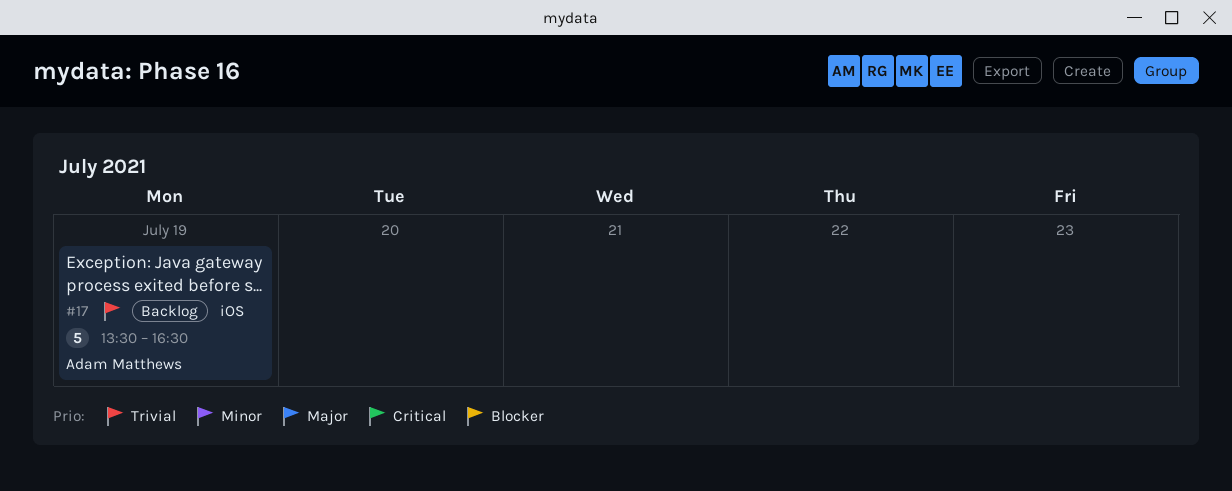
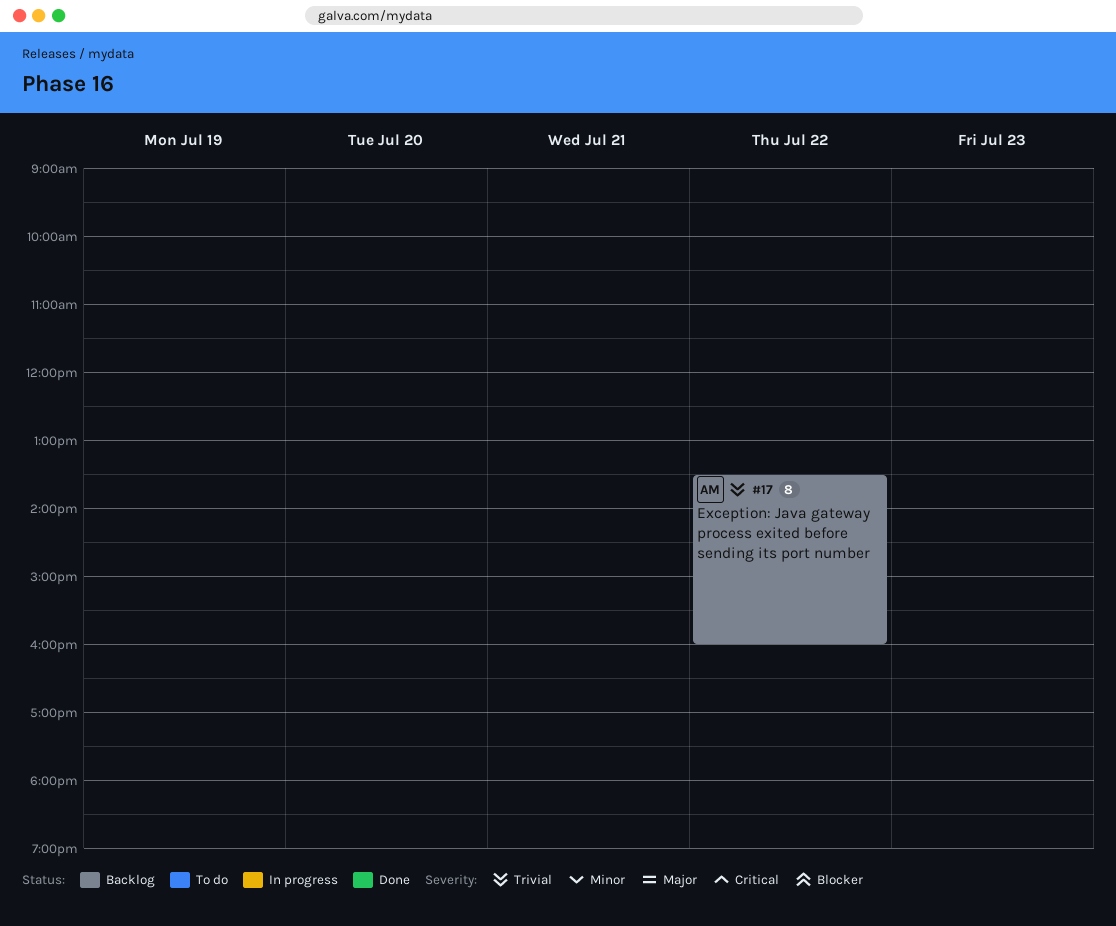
#17, estimate: 5 -> 8
#17, day: Jul 19 -> Jul 22
#17, ends: 16:30 -> 16:00

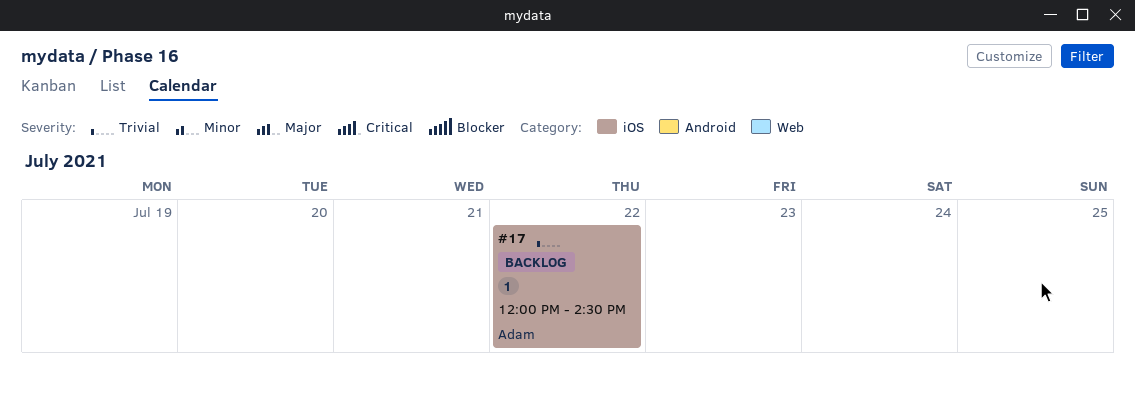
#17, estimate: 8 -> 1
#17, begins: 13:30 -> 12:00
#17, ends: 16:00 -> 14:30

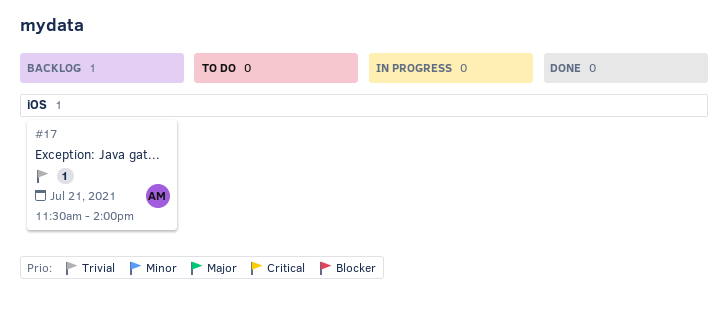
#17, day: Jul 22 -> Jul 21
#17, begins: 12:00 -> 11:30
#17, ends: 14:30 -> 14:00

